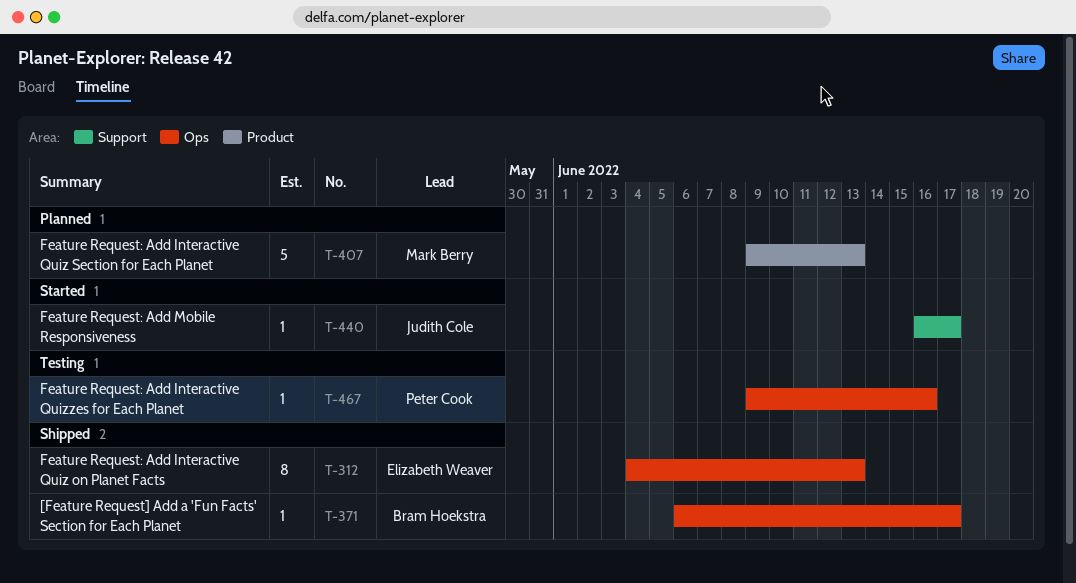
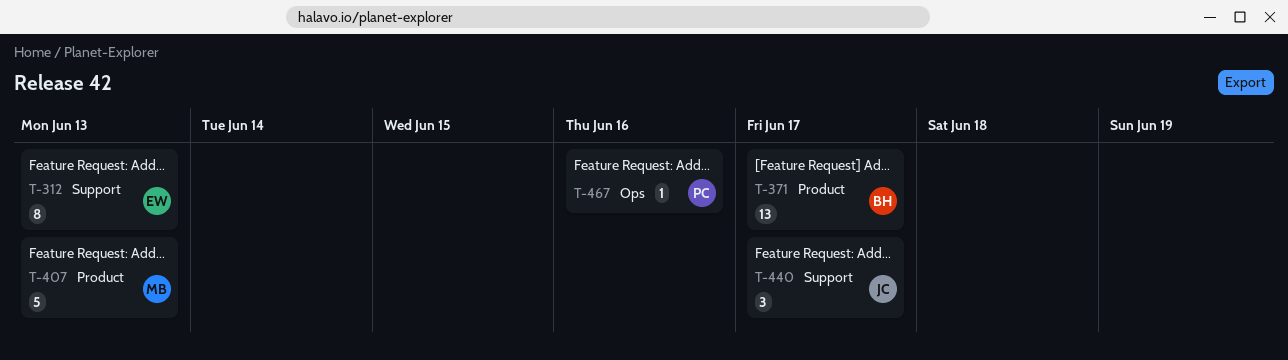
T-312, label: Ops -> Support
T-371, label: Ops -> Product
T-371, estimate: 1 -> 13
T-440, estimate: 1 -> 3

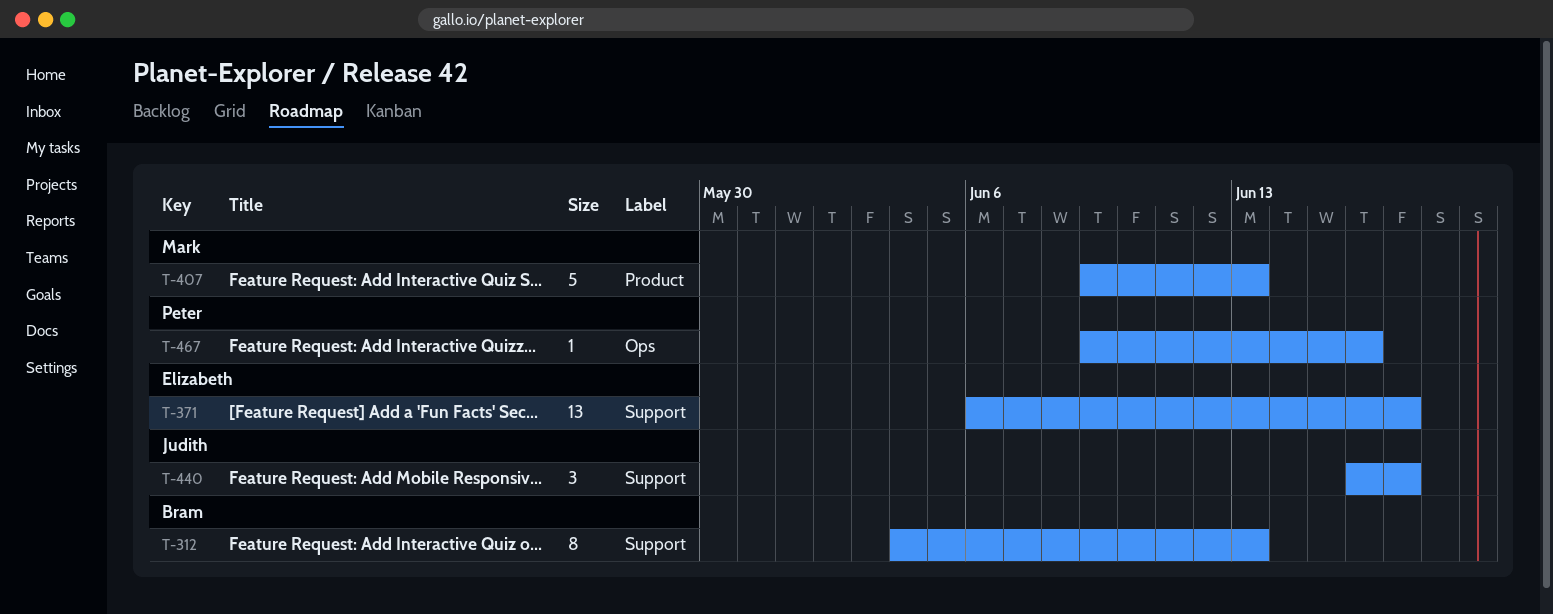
T-312, owner: Elizabeth -> Bram
T-371, owner: Bram -> Elizabeth
T-371, label: Product -> Support

